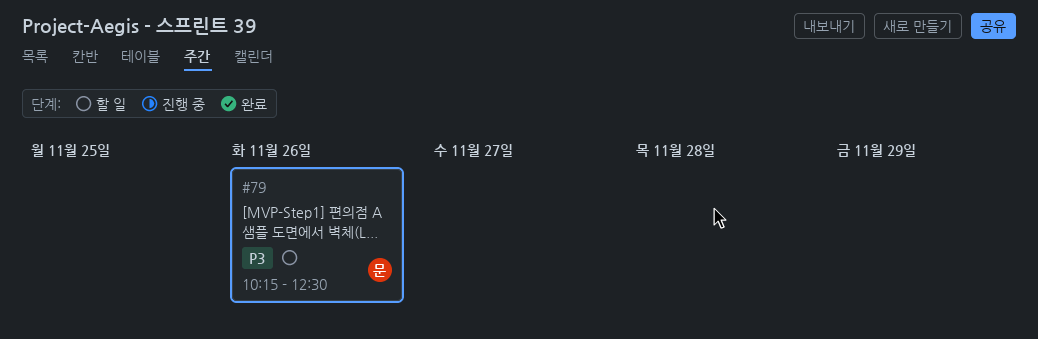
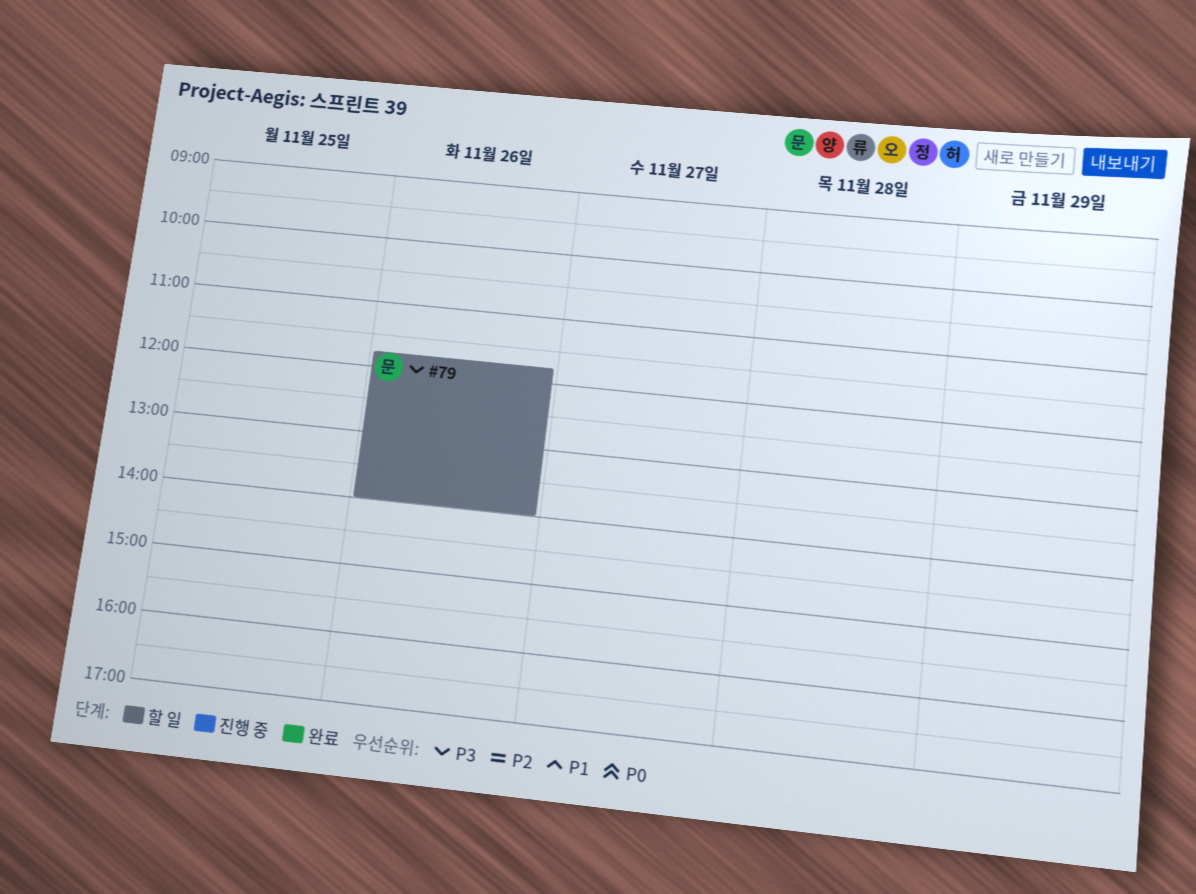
#79, begins: 10:15 -> 11:45
#79, ends: 12:30 -> 14:00

